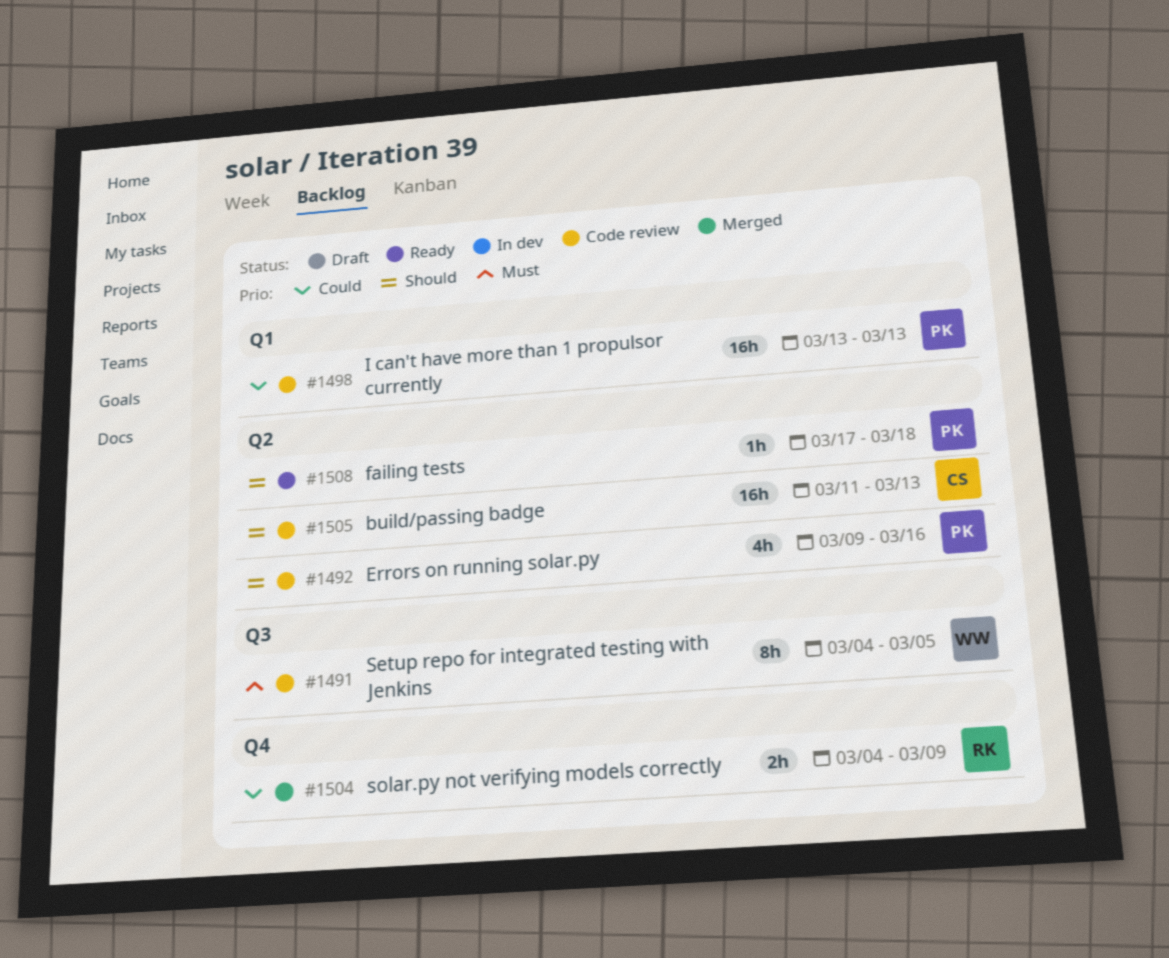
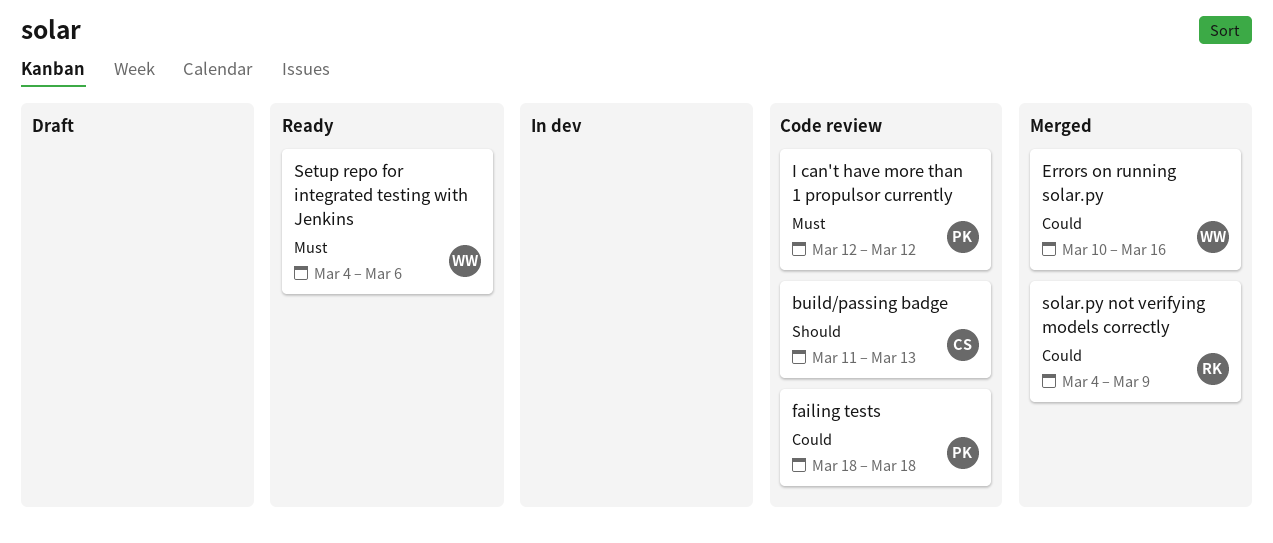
Errors on running solar.py, status: Code review -> Merged
Errors on running solar.py, owner: PK -> WW
Errors on running solar.py, priority: Should -> Could
Errors on running solar.py, start: Mar 9 -> Mar 10
failing tests, status: Ready -> Code review
failing tests, priority: Should -> Could
failing tests, start: Mar 17 -> Mar 18
I can't have more than 1 propulsor currently, priority: Could -> Must
I can't have more than 1 propulsor currently, start: Mar 13 -> Mar 12
I can't have more than 1 propulsor currently, due: Mar 13 -> Mar 12
Setup repo for integrated testing with Jenkins, status: Code review -> Ready
Setup repo for integrated testing with Jenkins, due: Mar 5 -> Mar 6

